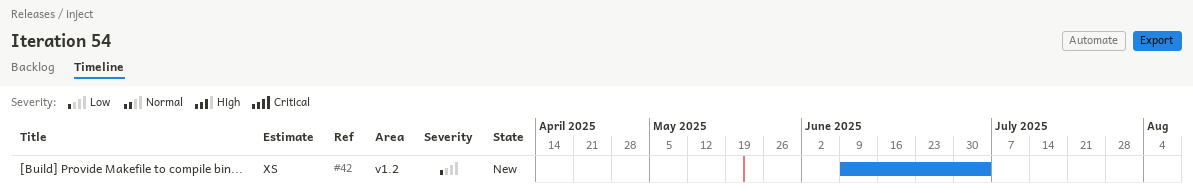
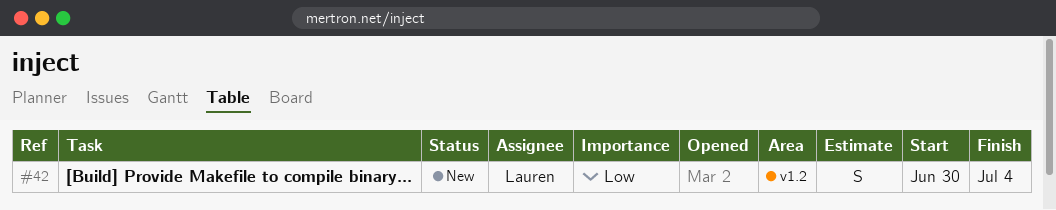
#42, estimate: XS -> S
#42, start: Jun 9 -> Jun 30

